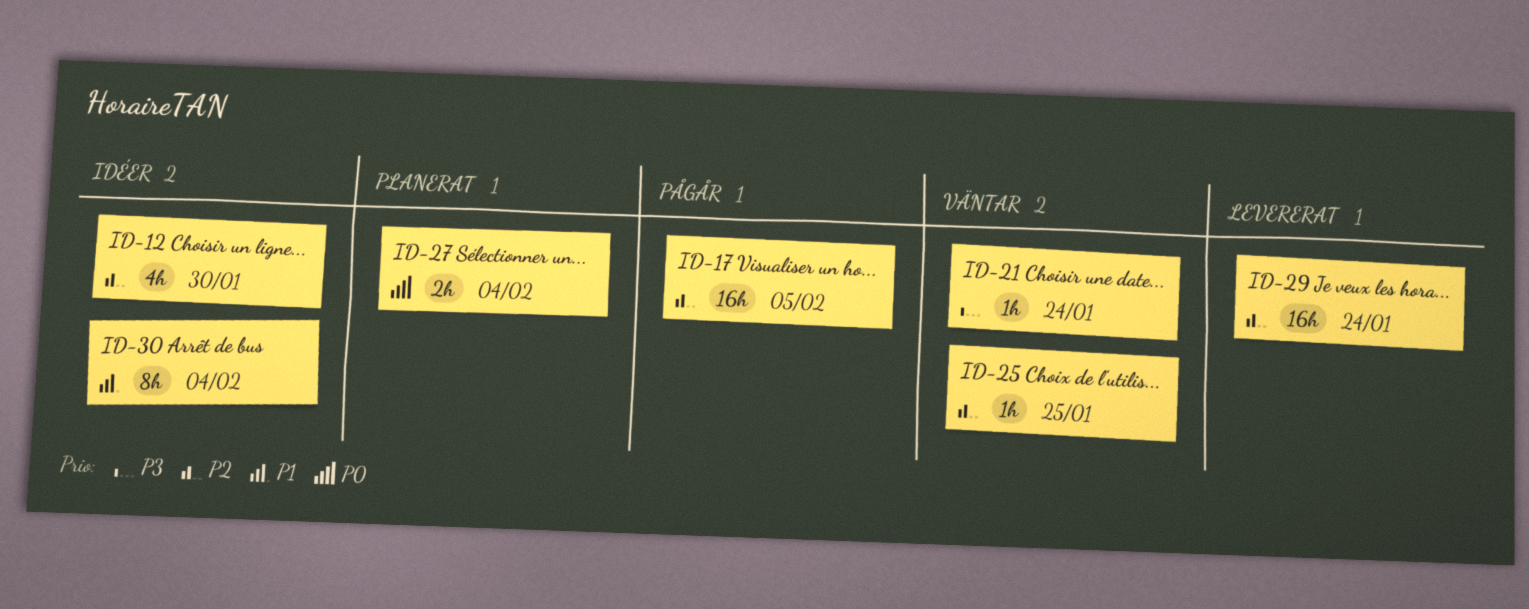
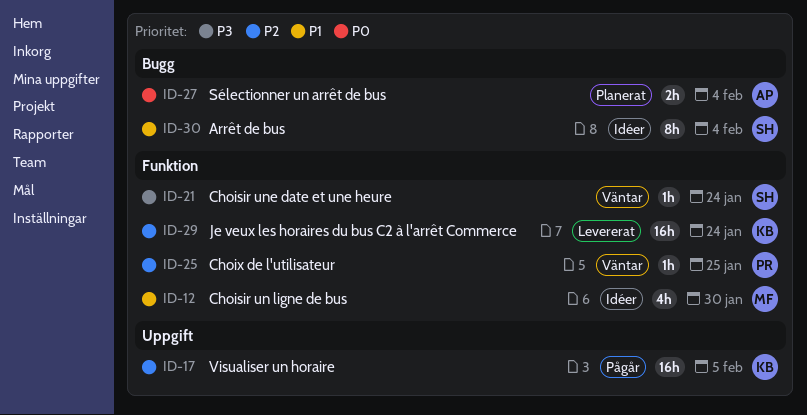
ID-12, priority: P2 -> P1

